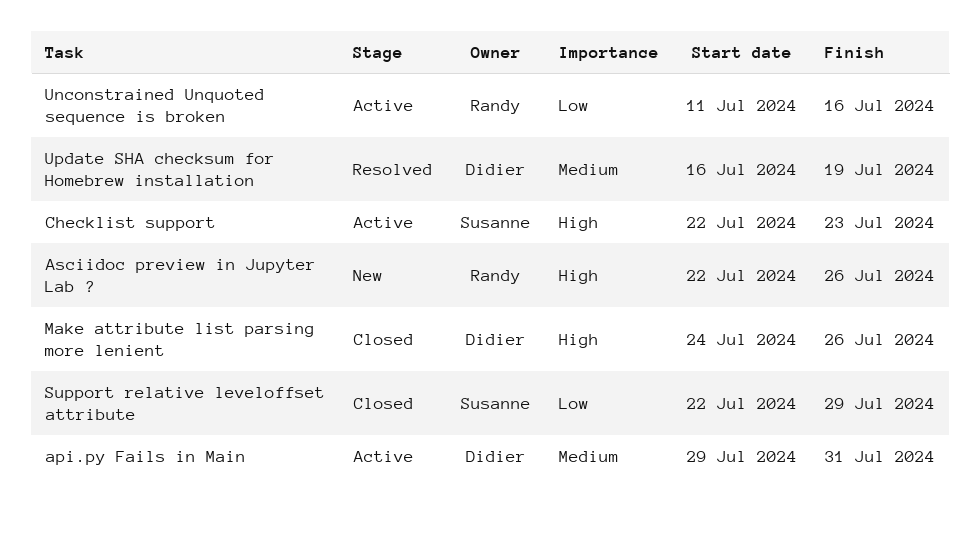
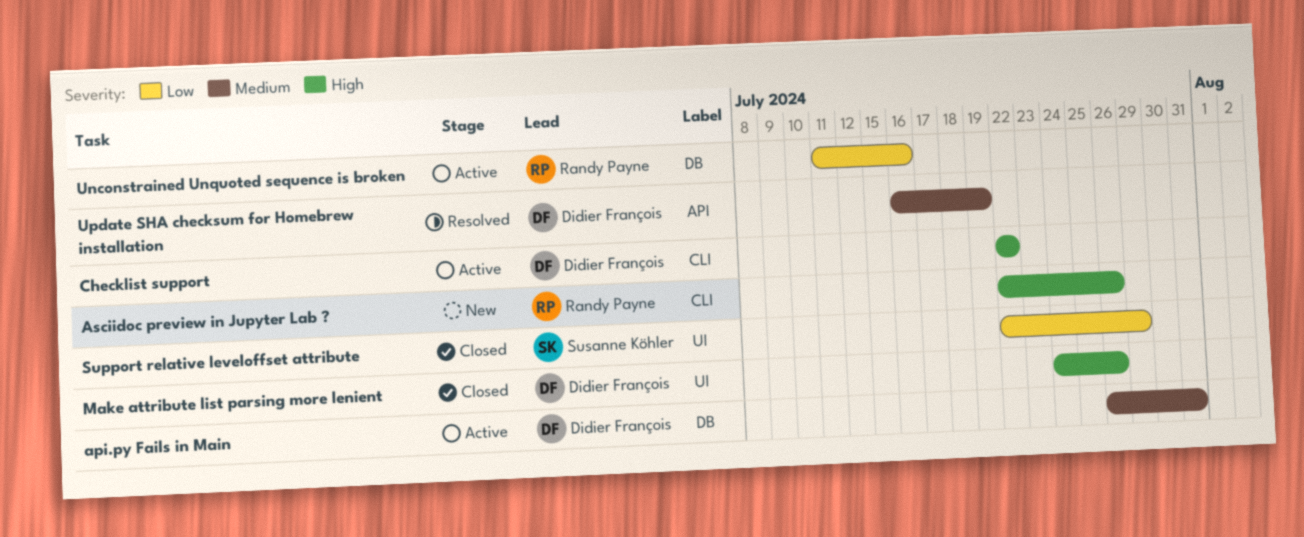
api.py Fails in Main, start: Jul 29 -> Jul 26
Checklist support, owner: Susanne Köhler -> Didier François
Checklist support, due: Jul 23 -> Jul 22

